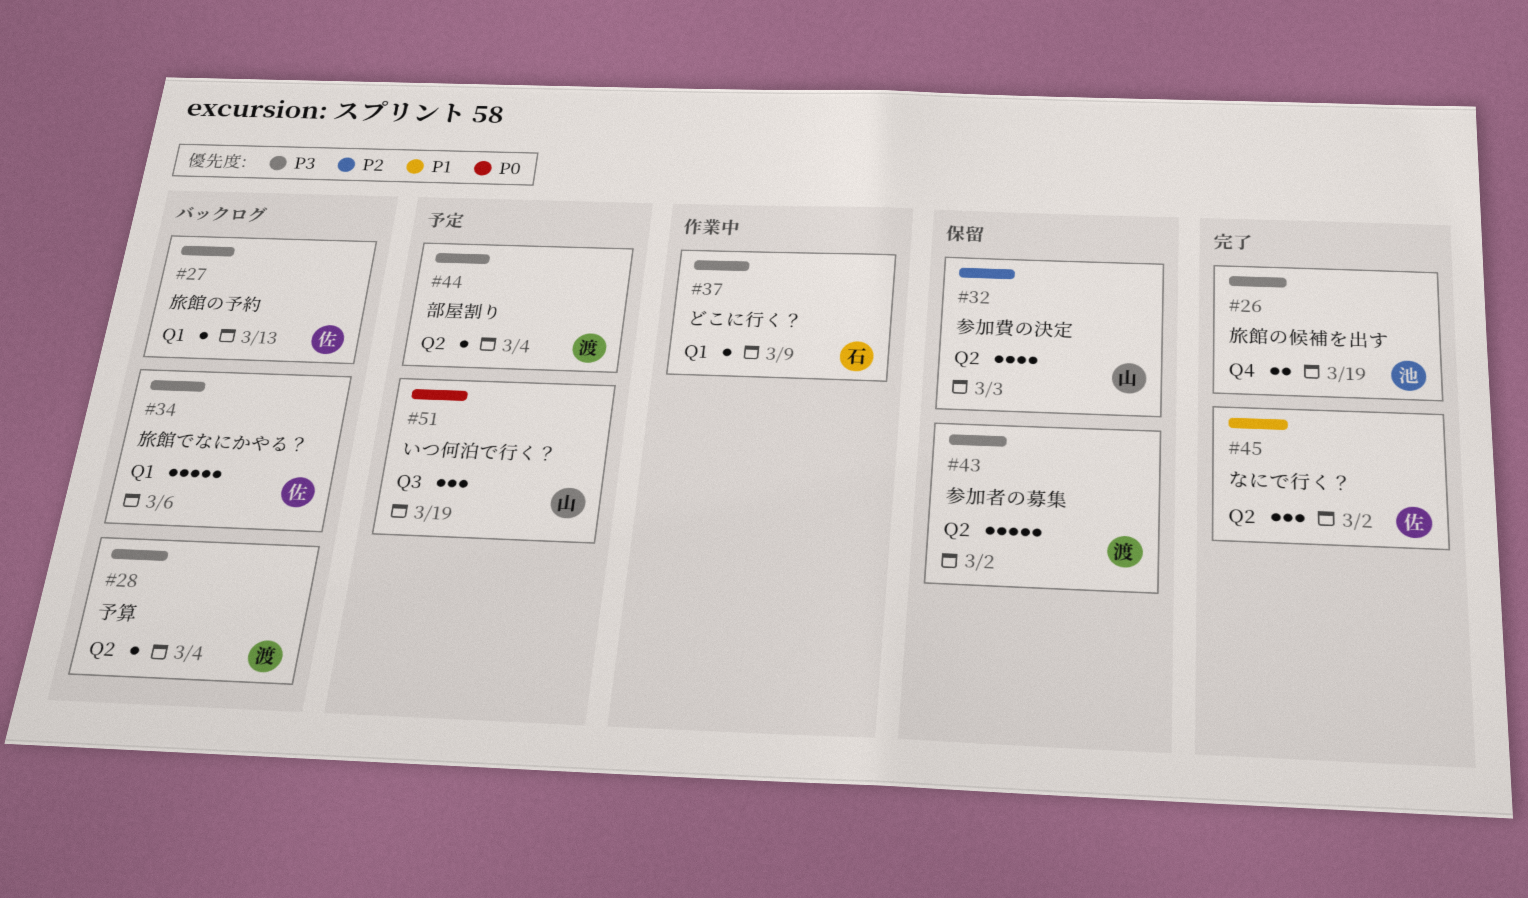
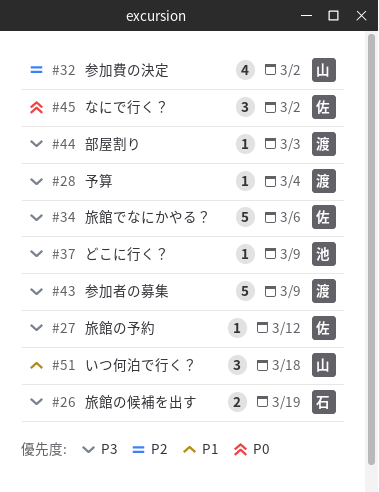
#26, owner: 池 -> 石
#27, due: Mar 13 -> Mar 12
#32, due: Mar 3 -> Mar 2
#37, owner: 石 -> 池
#43, due: Mar 2 -> Mar 9
#44, due: Mar 4 -> Mar 3
#45, priority: P1 -> P0
#51, priority: P0 -> P1
#51, due: Mar 19 -> Mar 18

